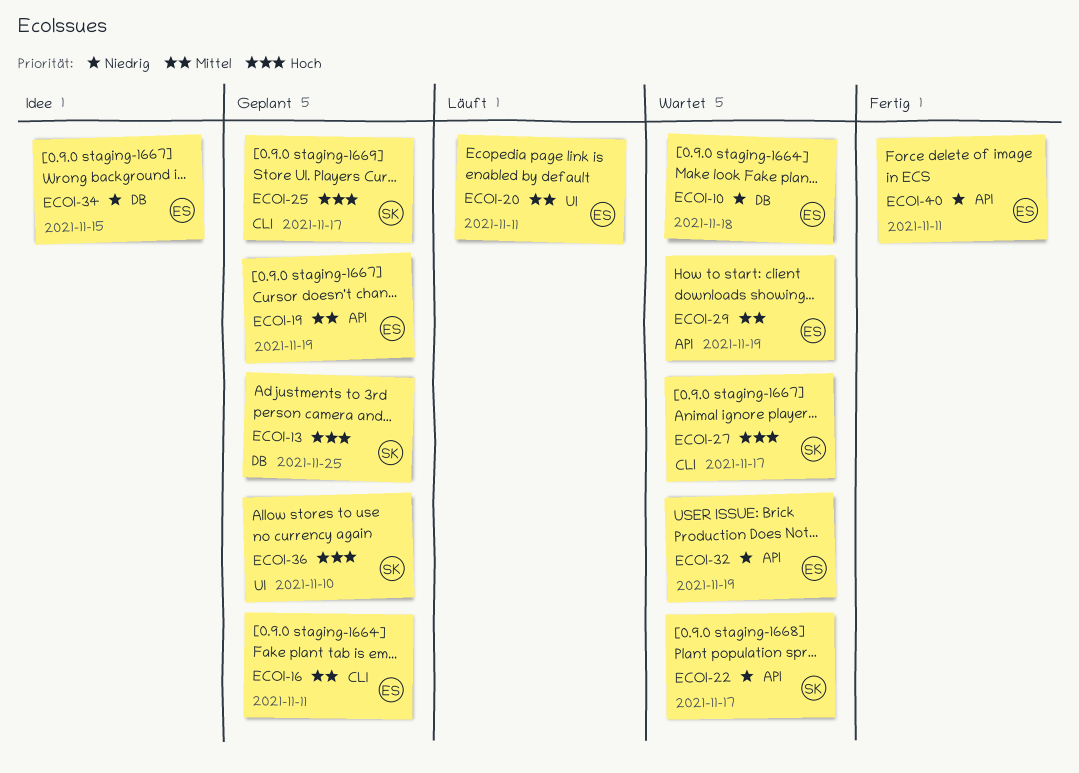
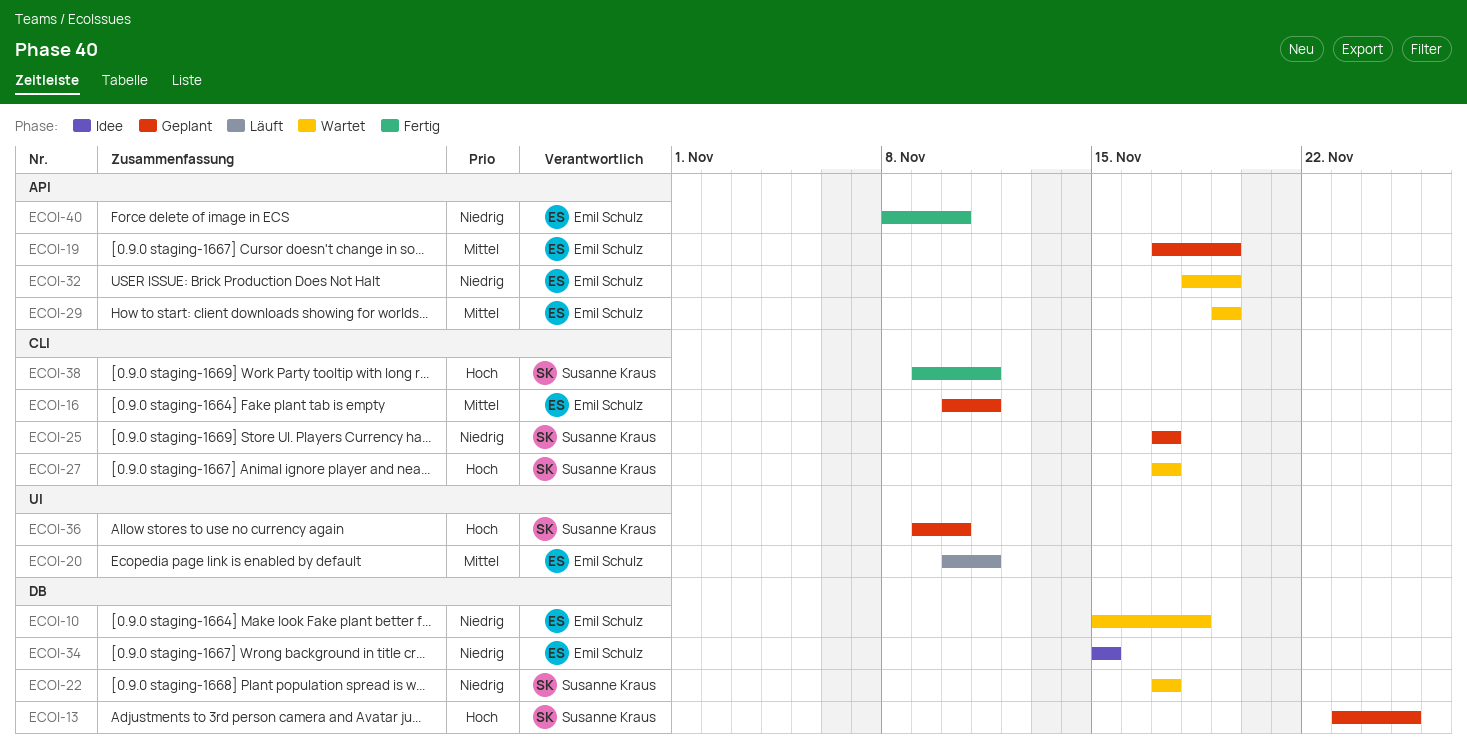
ECOI-22, label: API -> DB
ECOI-25, priority: Hoch -> Niedrig
ECOI-38: none -> present
ECOI-40, due: Nov 11 -> Nov 10

